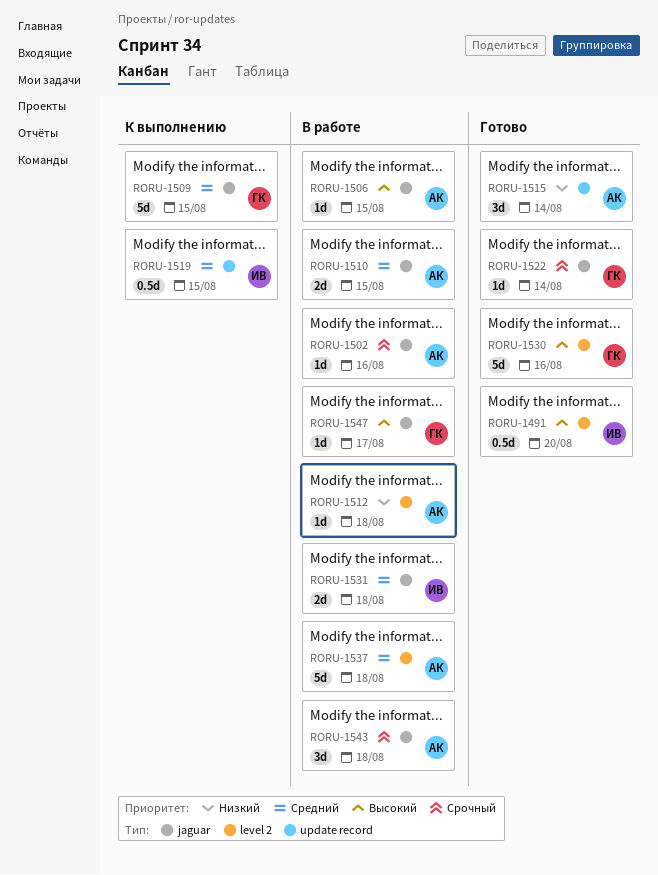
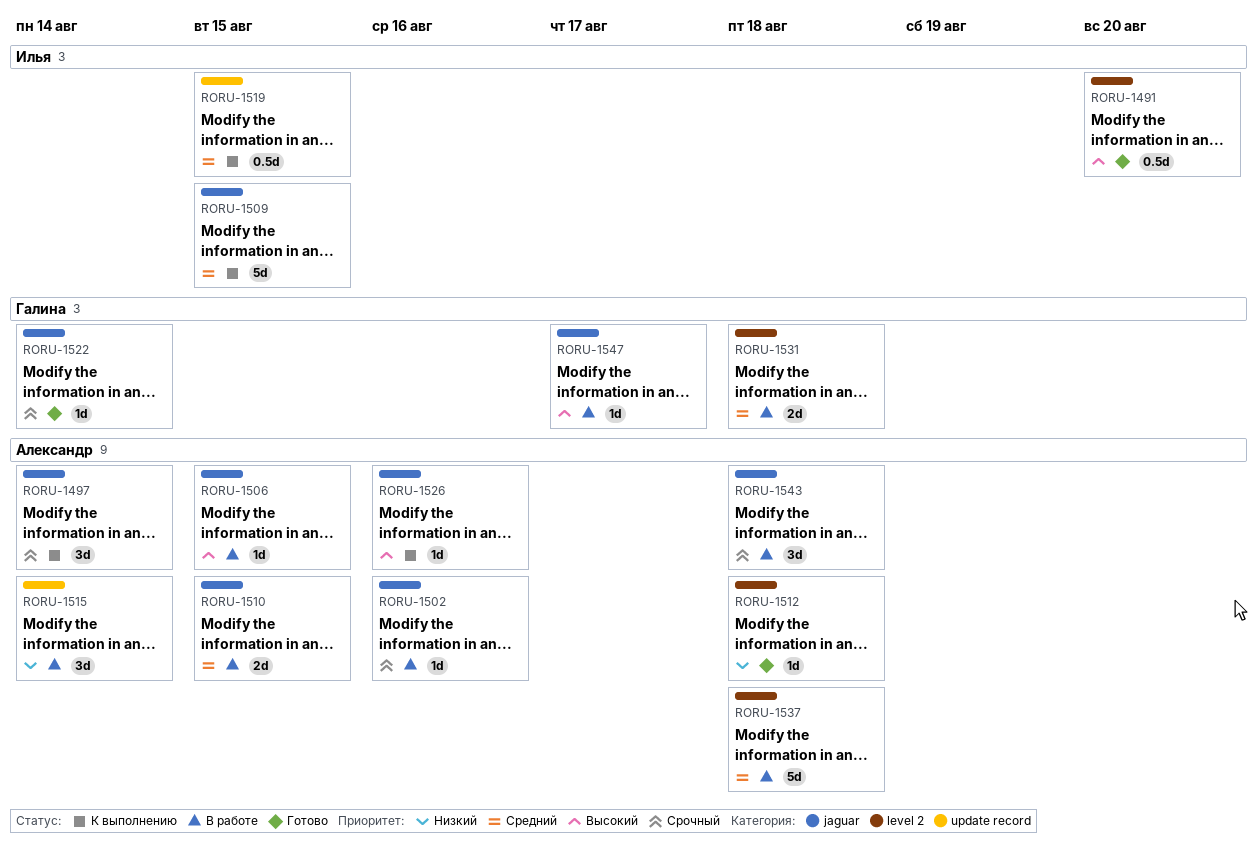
RORU-1497: none -> present
RORU-1509, owner: Галина -> Илья
RORU-1512, status: В работе -> Готово
RORU-1515, status: Готово -> В работе
RORU-1526: none -> present
RORU-1530: present -> none
RORU-1531, owner: Илья -> Галина
RORU-1531, label: jaguar -> level 2

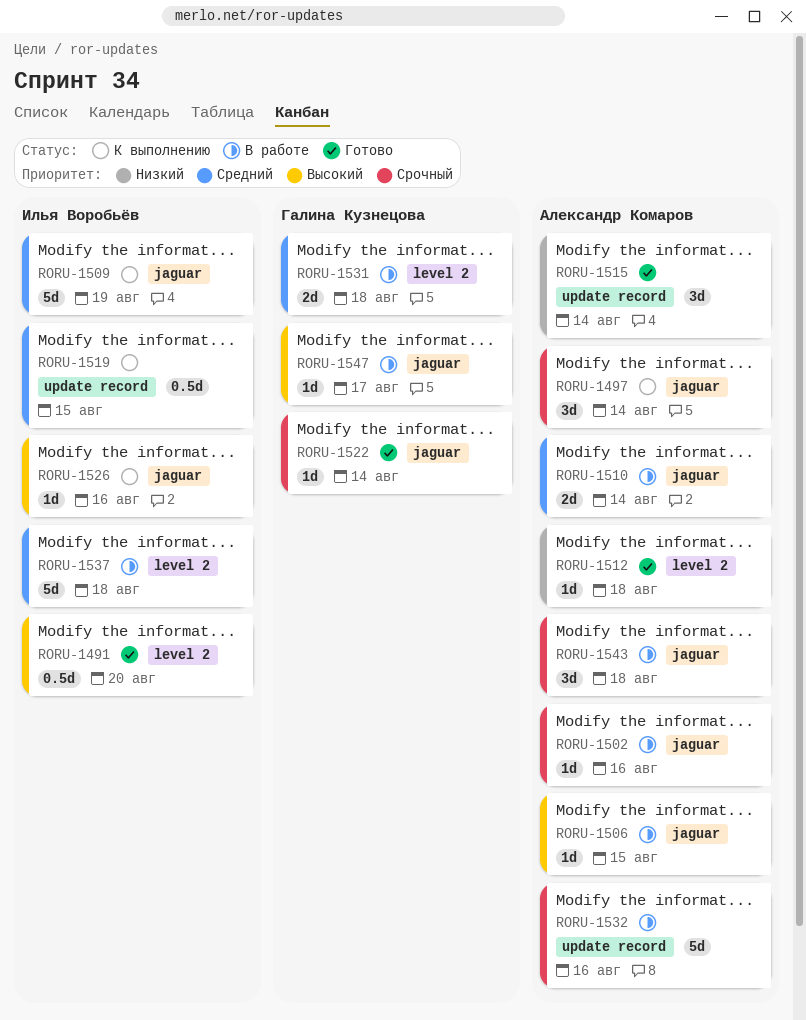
RORU-1509, due: Aug 15 -> Aug 19
RORU-1510, due: Aug 15 -> Aug 14
RORU-1515, status: В работе -> Готово
RORU-1526, owner: Александр Комаров -> Илья Воробьёв
RORU-1532: none -> present
RORU-1537, owner: Александр Комаров -> Илья Воробьёв

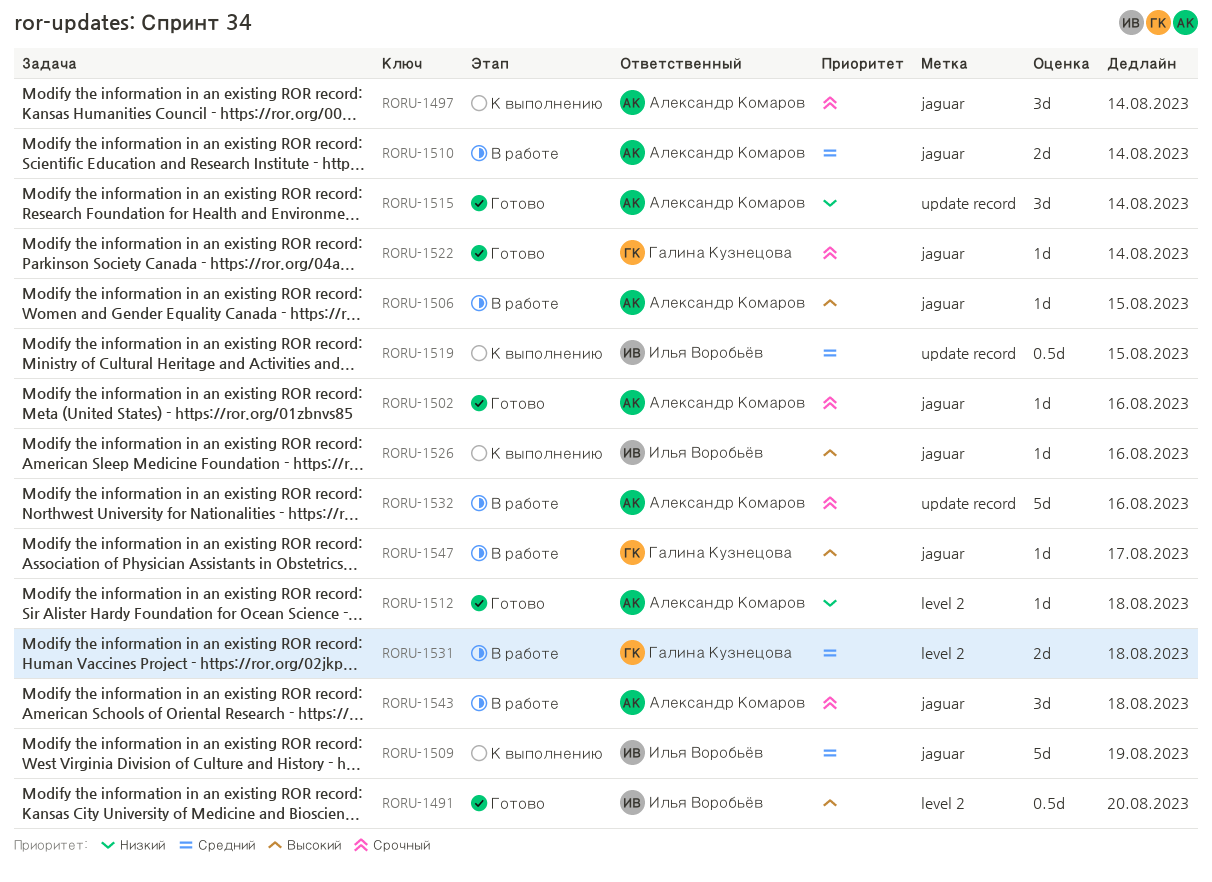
RORU-1502, status: В работе -> Готово
RORU-1537: present -> none

